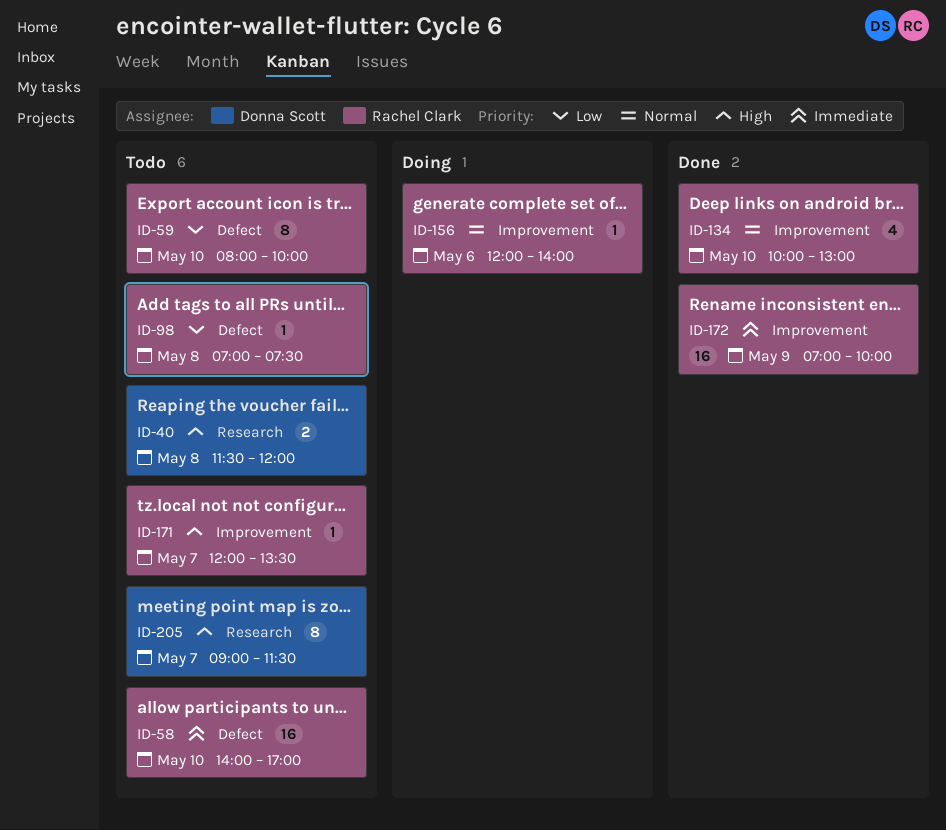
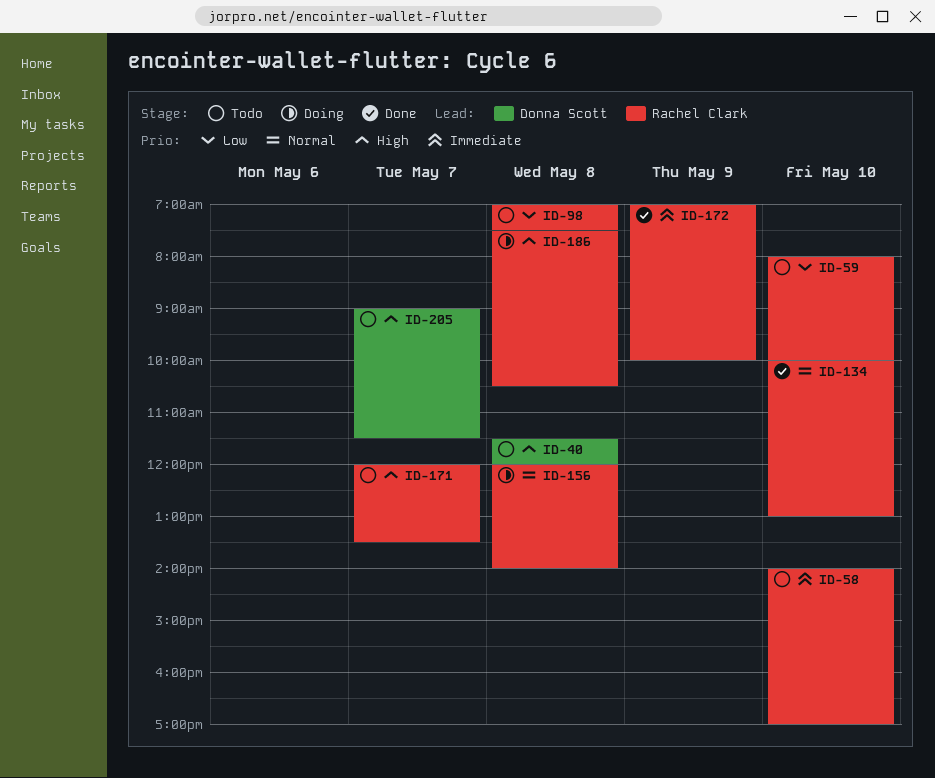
ID-156, day: May 6 -> May 8
ID-186: none -> present

